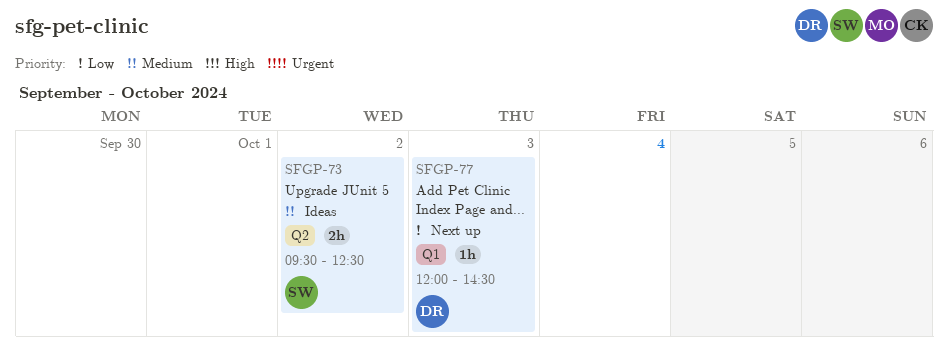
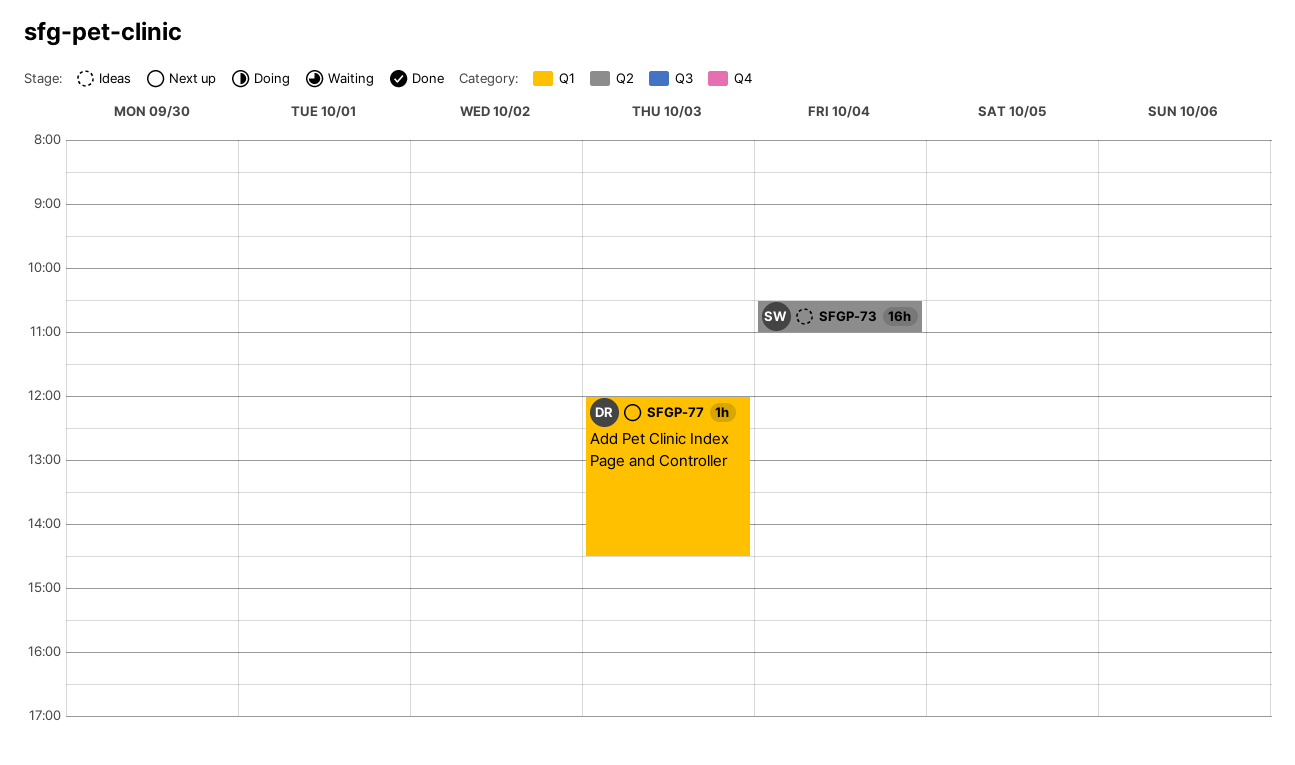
SFGP-73, estimate: 2h -> 16h
SFGP-73, day: Oct 2 -> Oct 4
SFGP-73, begins: 09:30 -> 10:30
SFGP-73, ends: 12:30 -> 11:00

